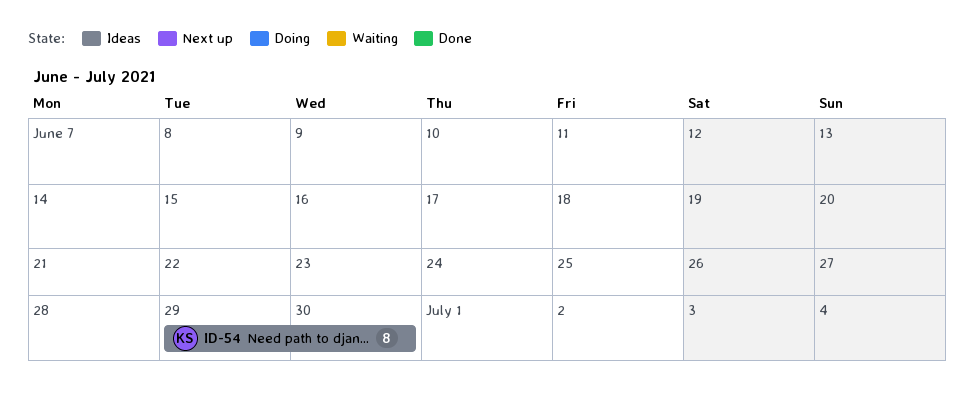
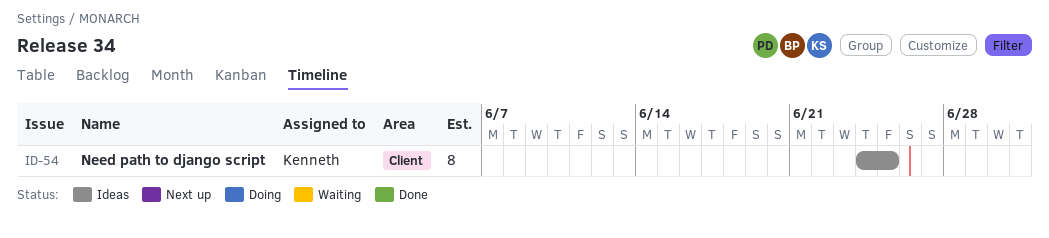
ID-54, start: Jun 29 -> Jun 24
ID-54, due: Jun 30 -> Jun 25

